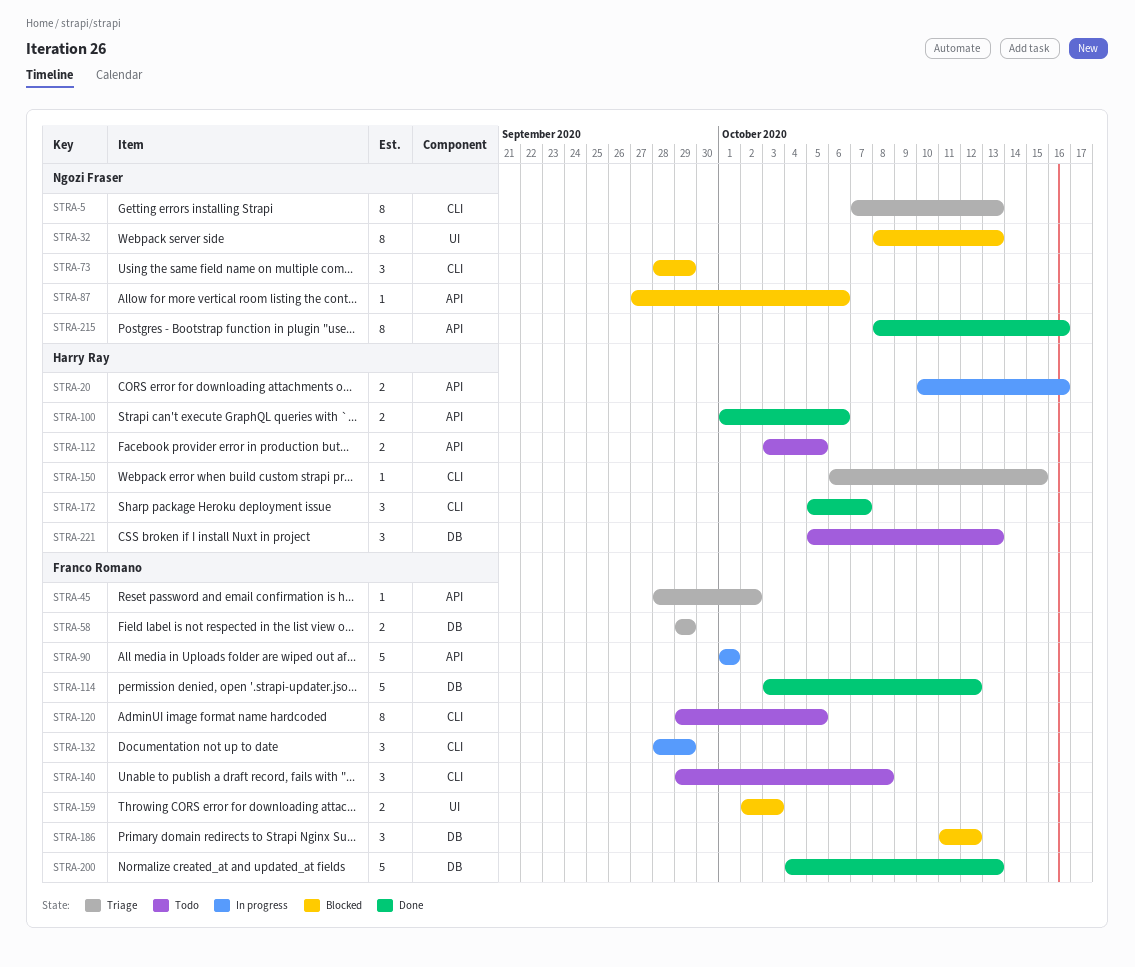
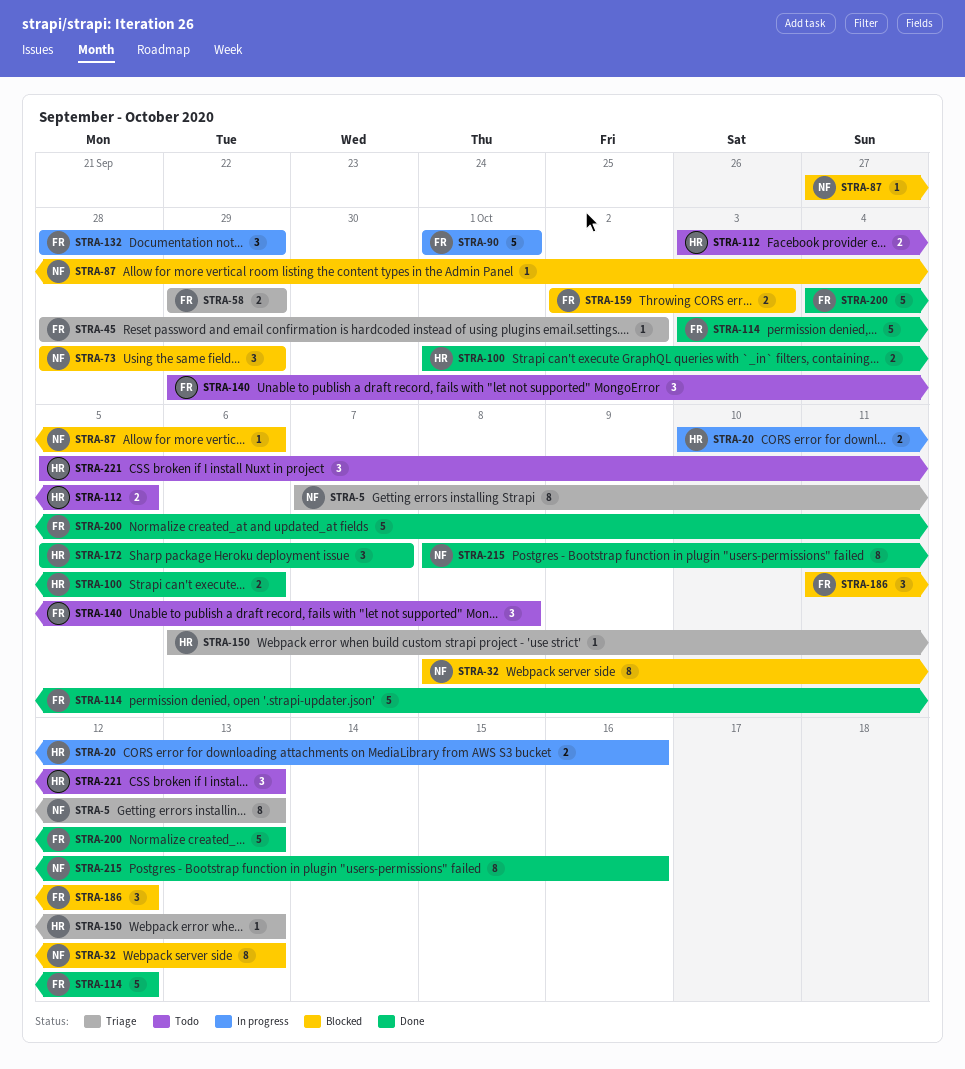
STRA-120: present -> none
STRA-150, due: Oct 15 -> Oct 13

